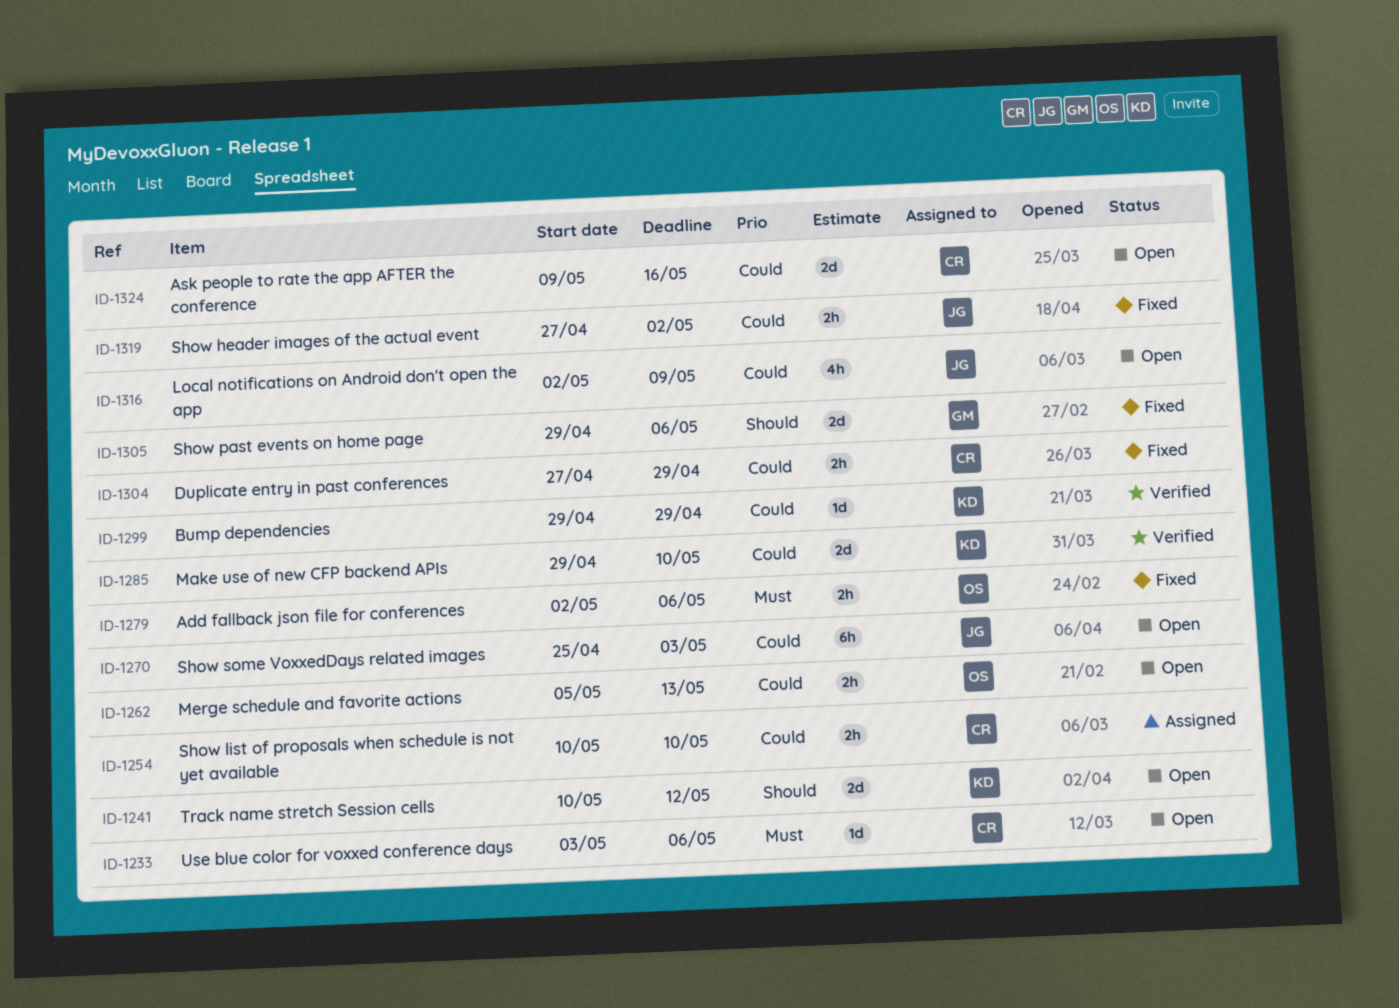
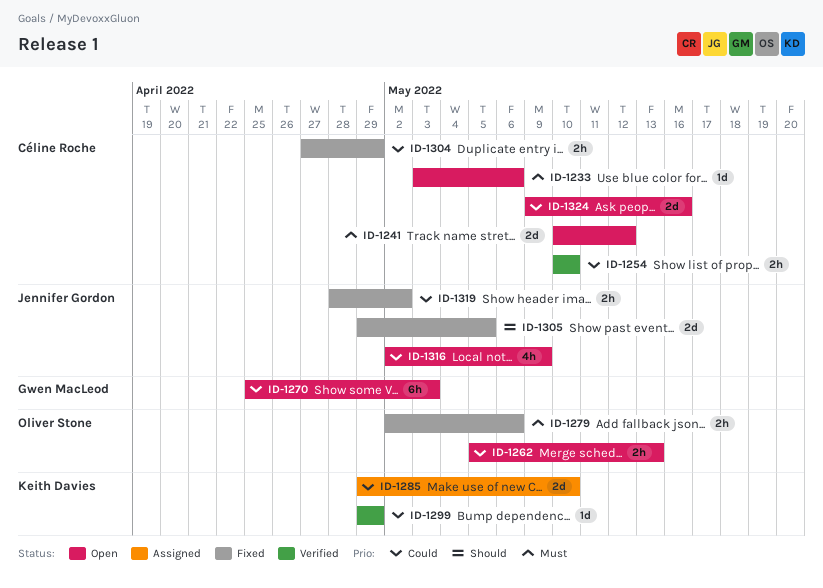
ID-1241, owner: Keith Davies -> Céline Roche
ID-1241, priority: Should -> Must
ID-1254, status: Assigned -> Verified
ID-1270, owner: Jennifer Gordon -> Gwen MacLeod
ID-1285, status: Verified -> Assigned
ID-1305, owner: Gwen MacLeod -> Jennifer Gordon
ID-1305, due: May 6 -> May 5
ID-1319, start: Apr 27 -> Apr 28

